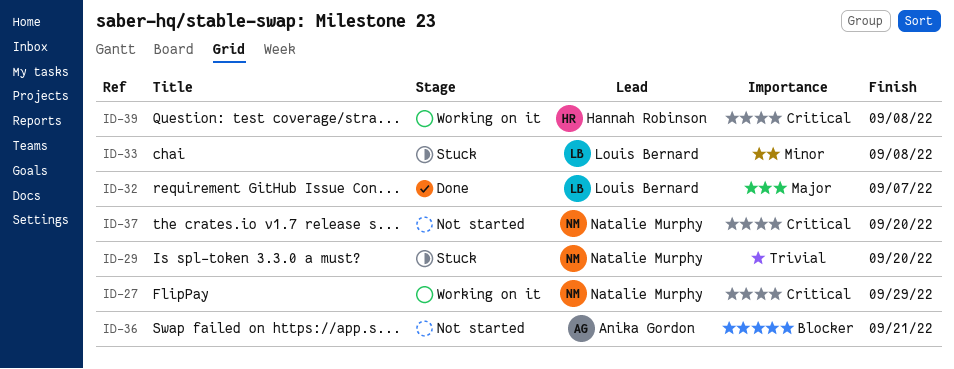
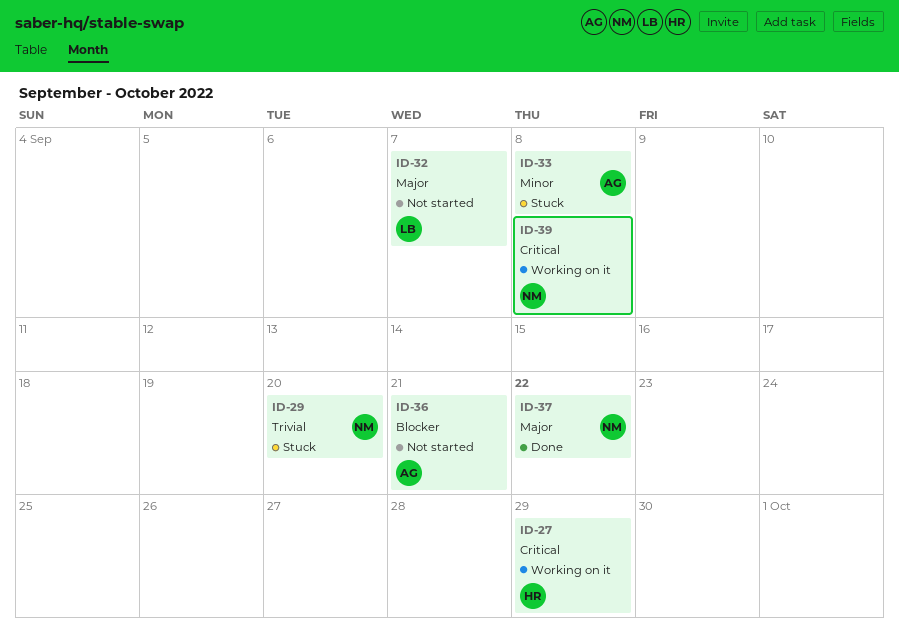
ID-27, owner: Natalie Murphy -> Hannah Robinson
ID-32, status: Done -> Not started
ID-33, owner: Louis Bernard -> Anika Gordon
ID-37, status: Not started -> Done
ID-37, priority: Critical -> Major
ID-37, due: Sep 20 -> Sep 22
ID-39, owner: Hannah Robinson -> Natalie Murphy

